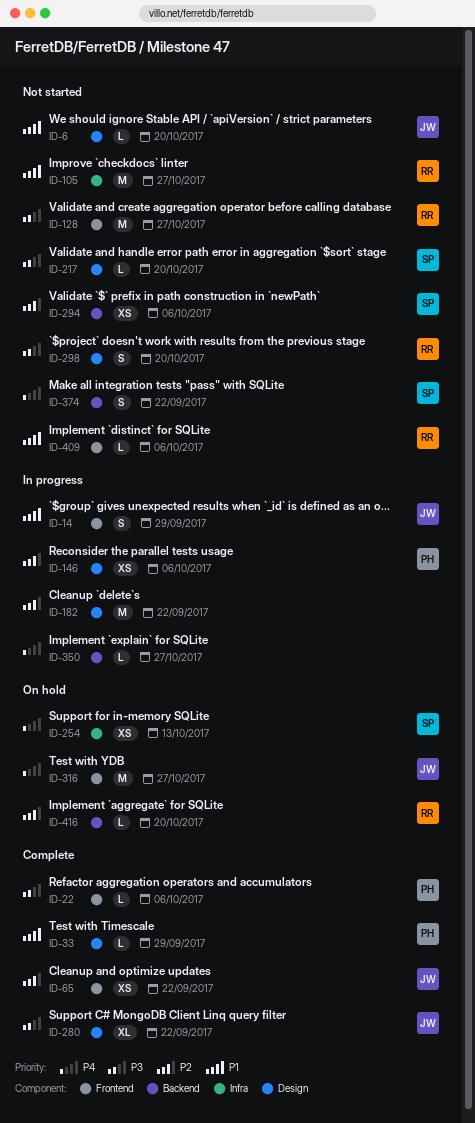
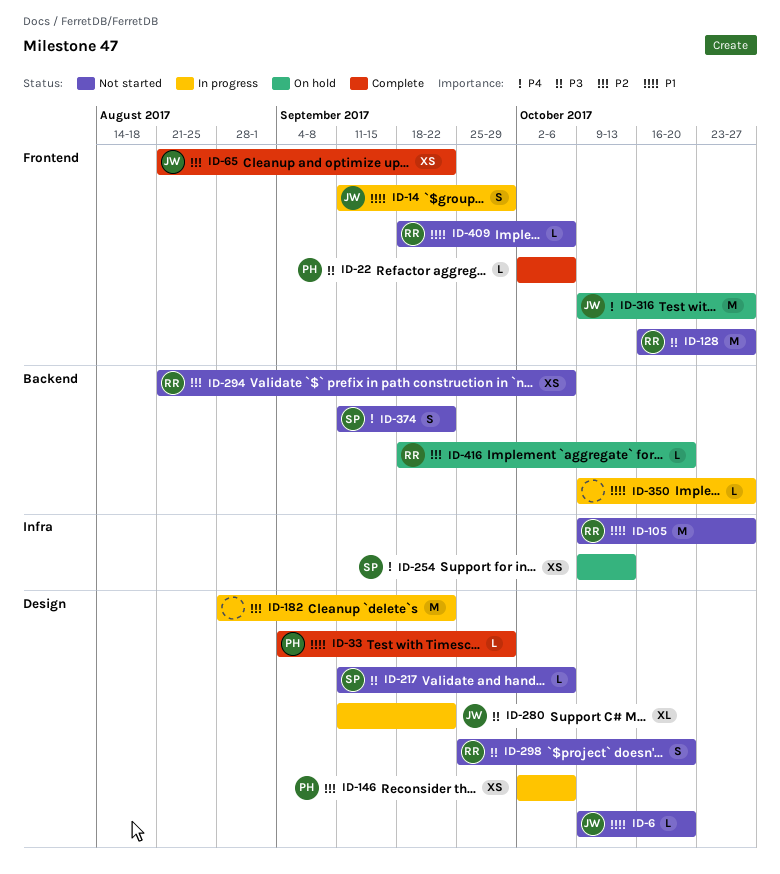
ID-217, due: Oct 20 -> Oct 6
ID-280, status: Complete -> In progress
ID-294, owner: SP -> RR
ID-350, priority: P4 -> P1

